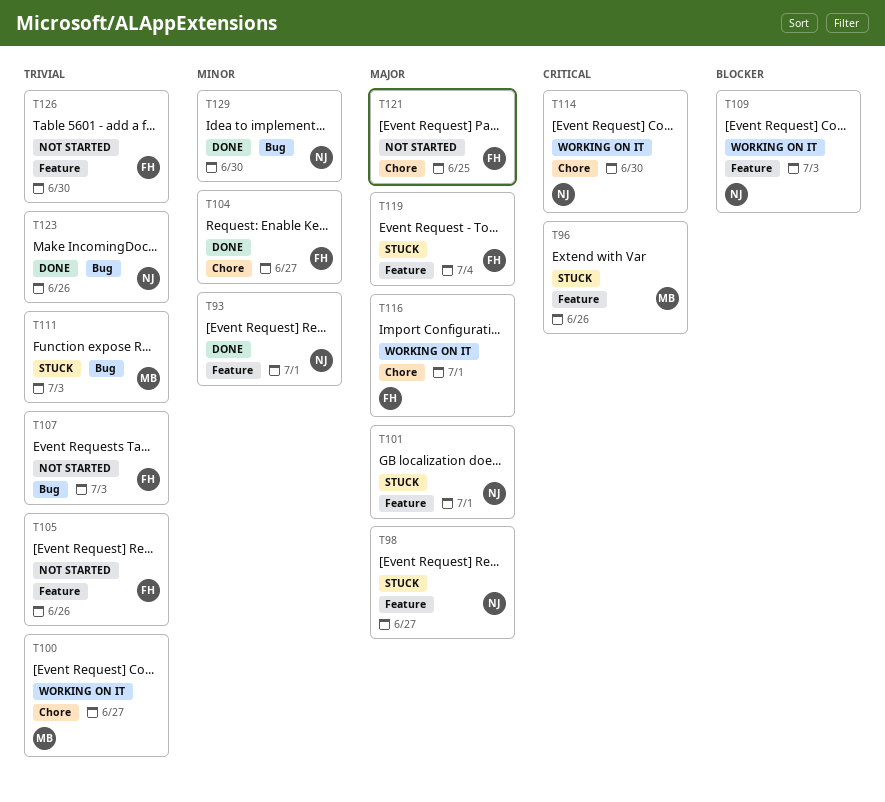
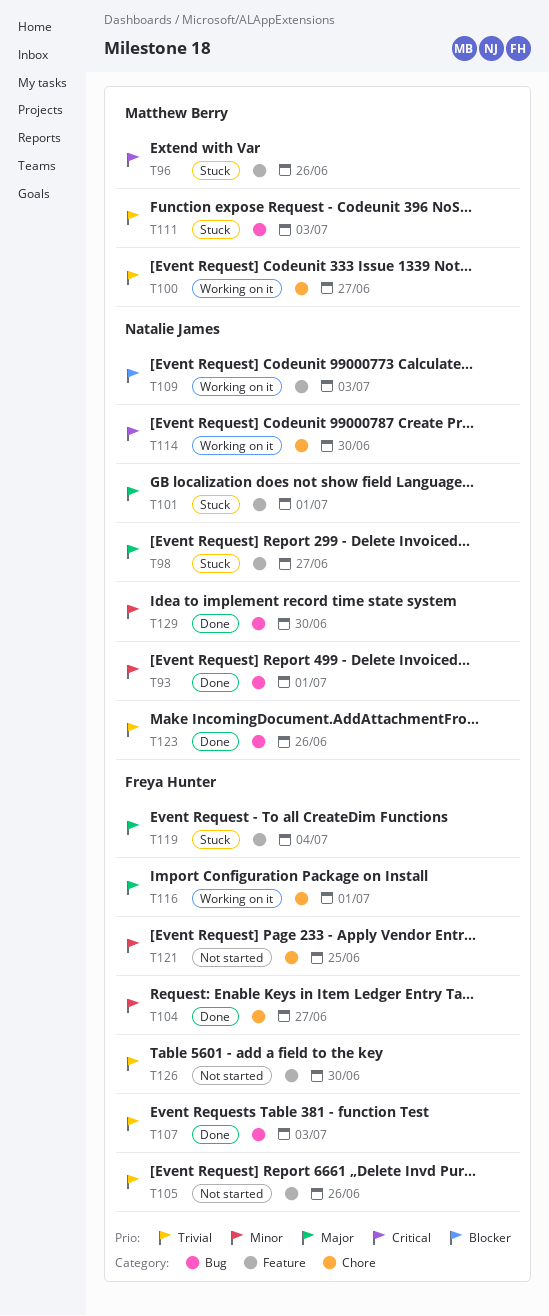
T93, label: Feature -> Bug
T107, status: Not started -> Done
T121, priority: Major -> Minor

